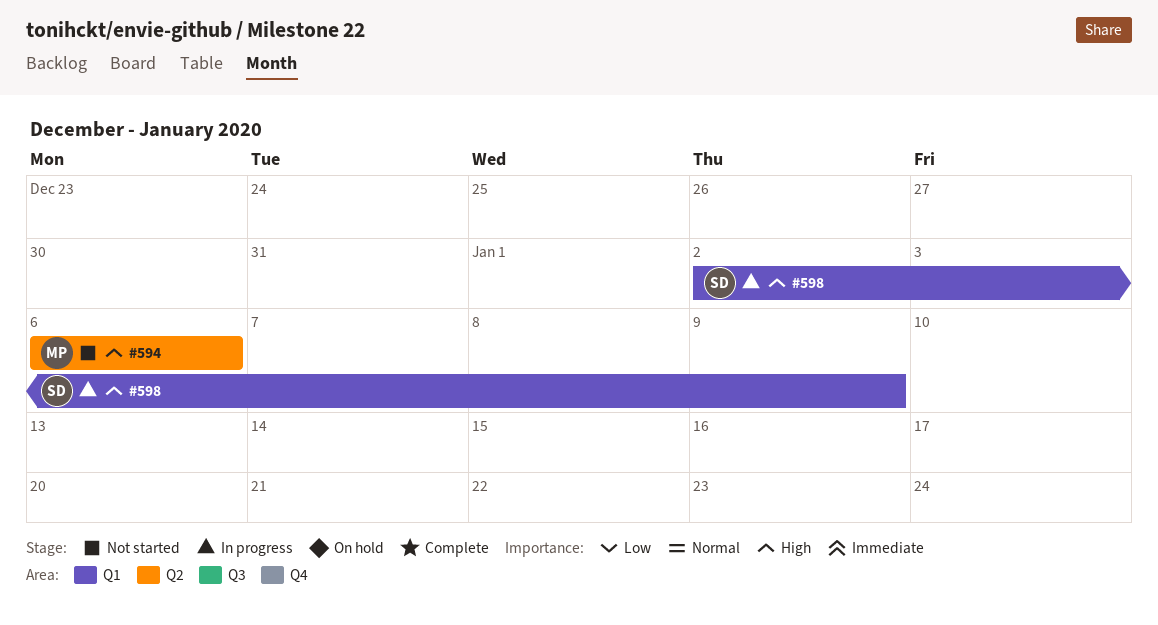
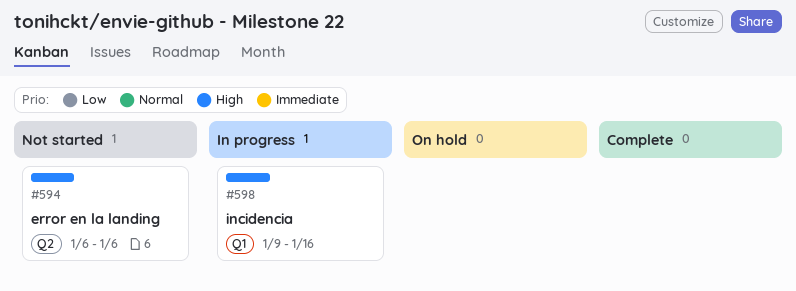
#598, start: Jan 2 -> Jan 9
#598, due: Jan 9 -> Jan 16

